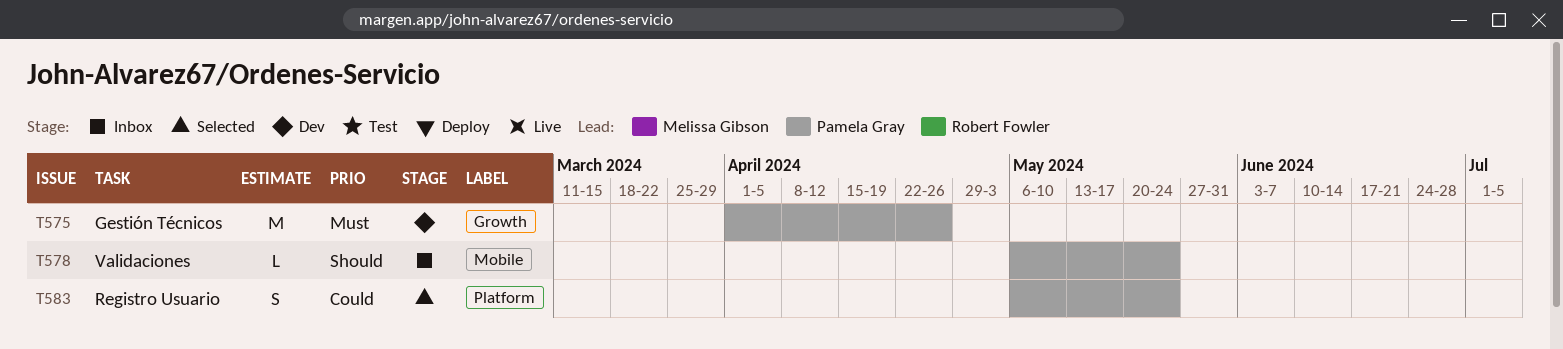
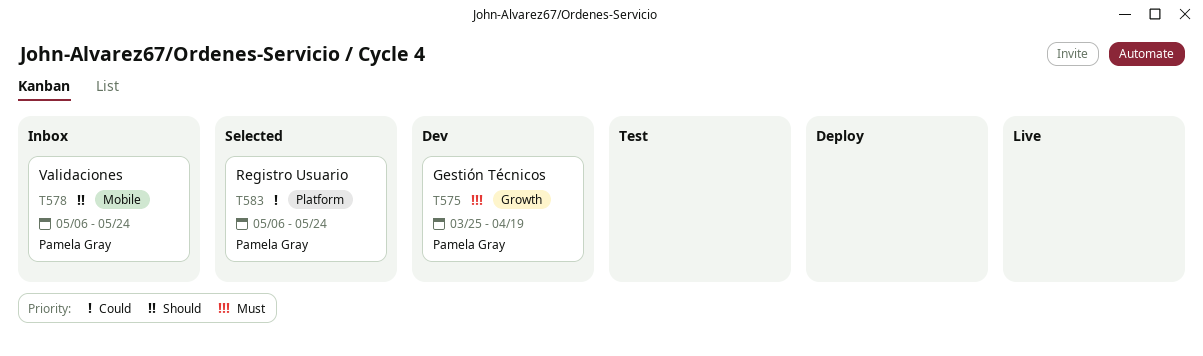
T575, start: Apr 1 -> Mar 25
T575, due: Apr 26 -> Apr 19

